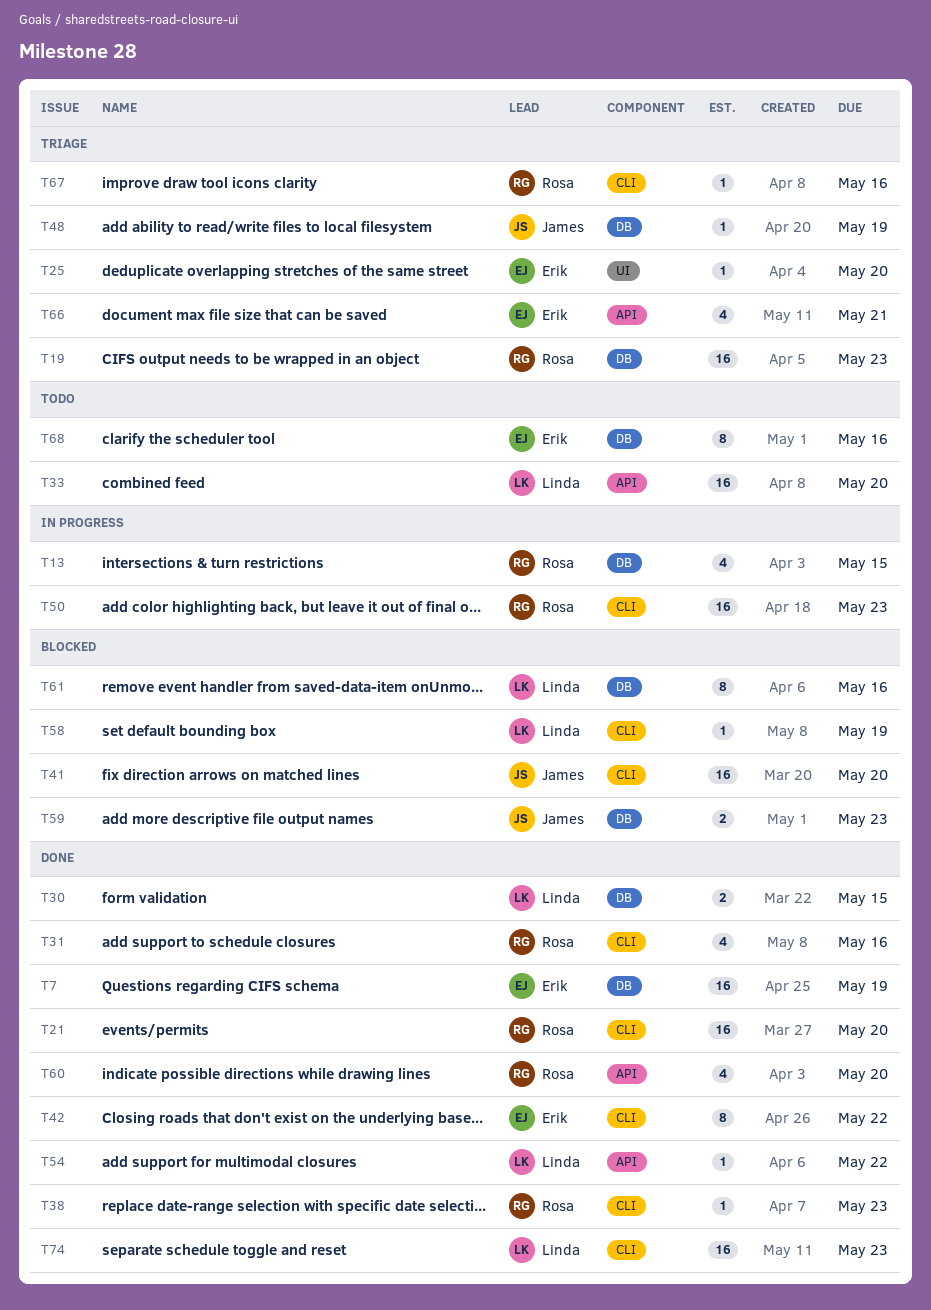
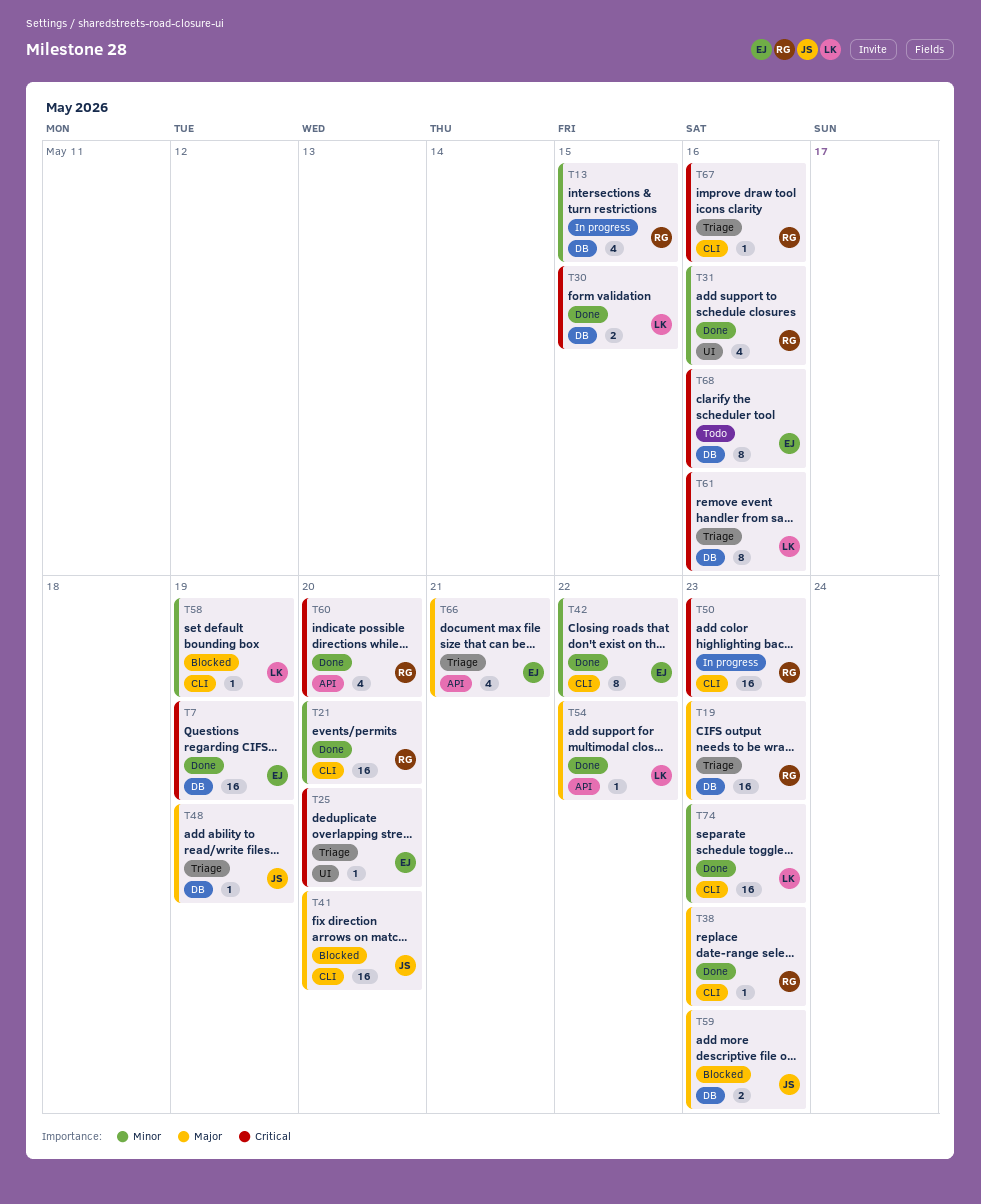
T31, label: CLI -> UI
T33: present -> none
T61, status: Blocked -> Triage

